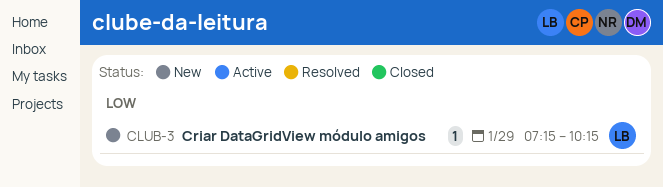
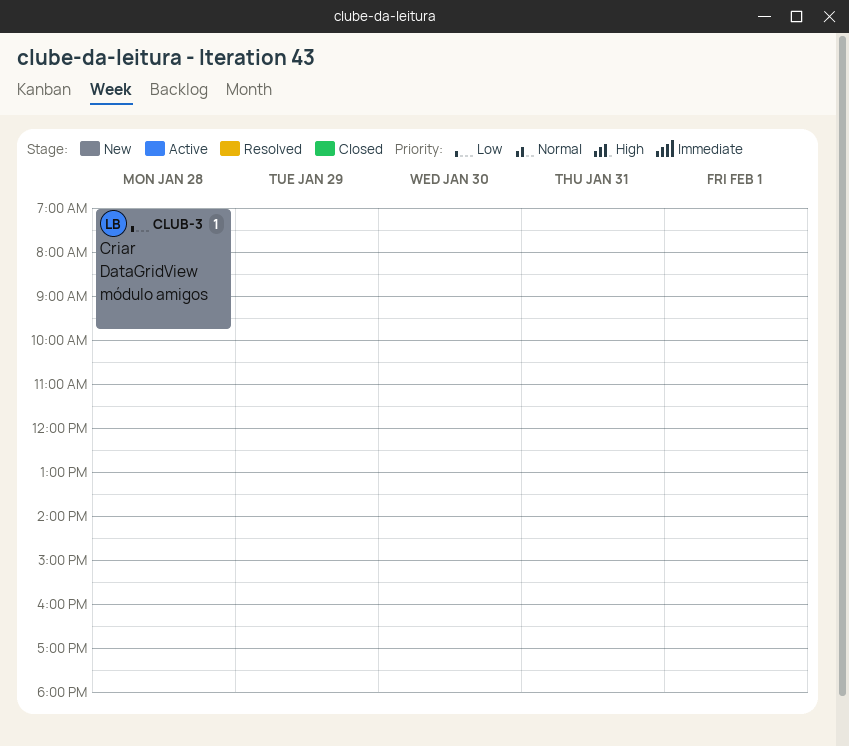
CLUB-3, day: Jan 29 -> Jan 28
CLUB-3, begins: 07:15 -> 07:00
CLUB-3, ends: 10:15 -> 09:45

